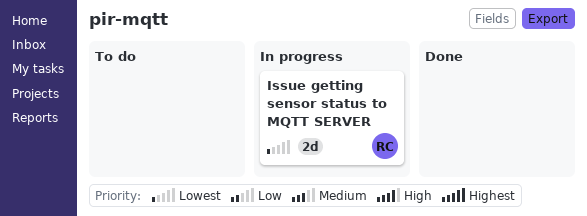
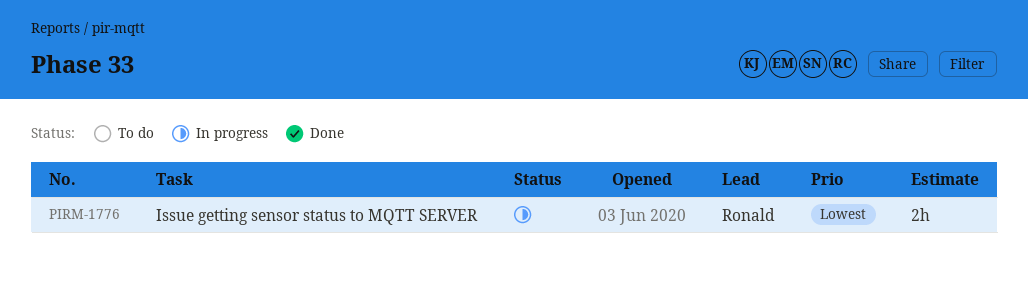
Issue getting sensor status to MQTT SERVER, estimate: 2d -> 2h

